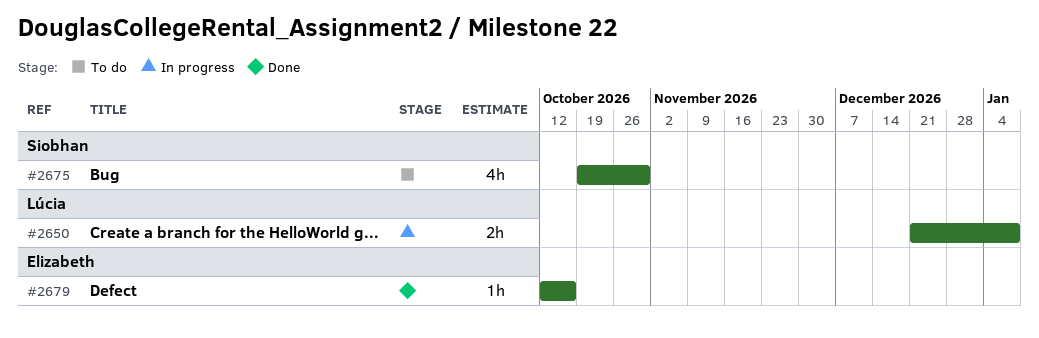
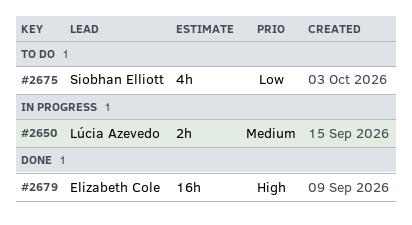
#2679, estimate: 1h -> 16h

